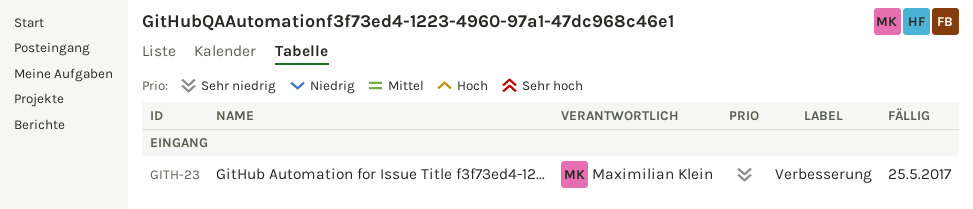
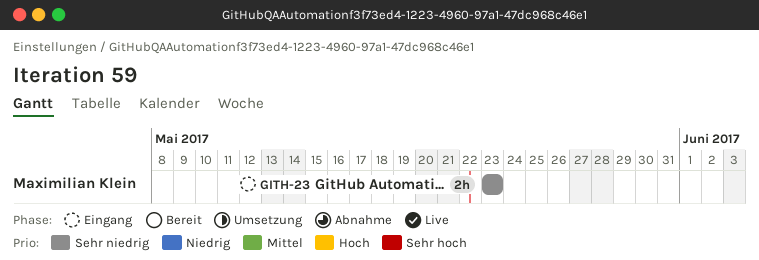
GITH-23, due: May 25 -> May 23

